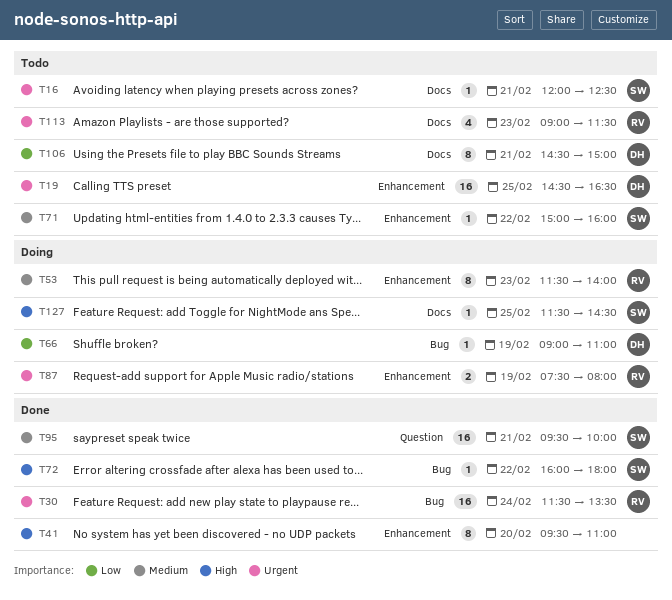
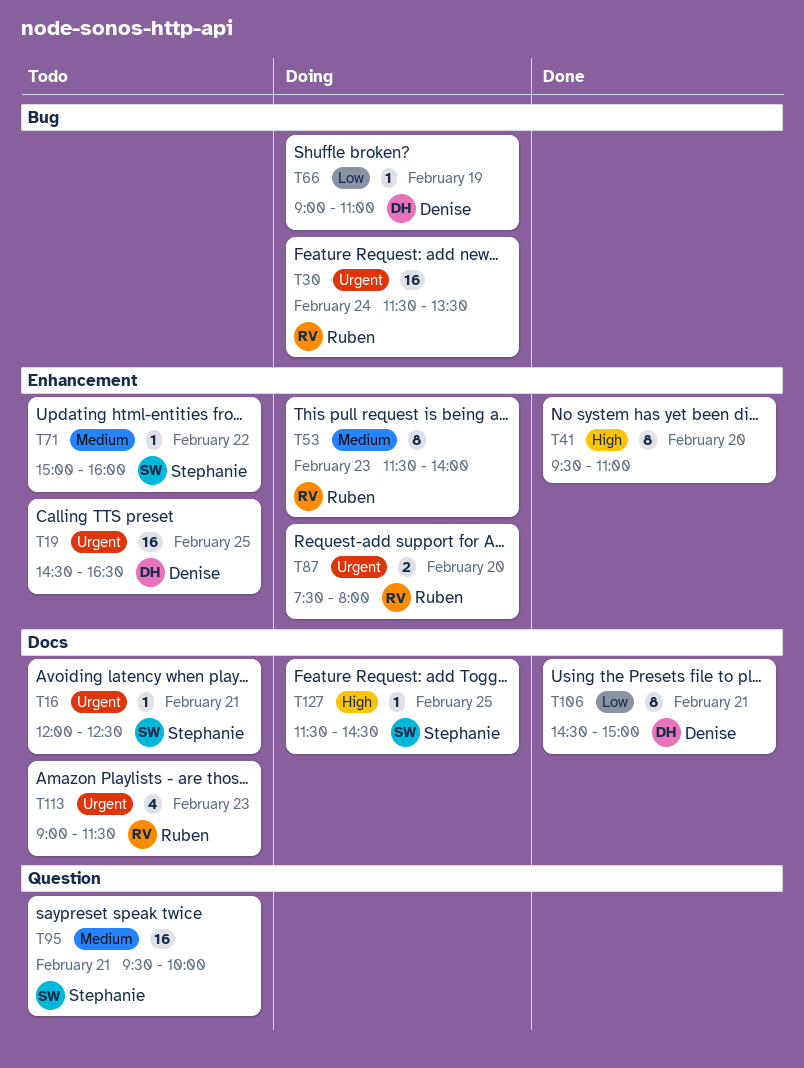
T30, status: Done -> Doing
T72: present -> none
T87, day: Feb 19 -> Feb 20
T95, status: Done -> Todo
T106, status: Todo -> Done

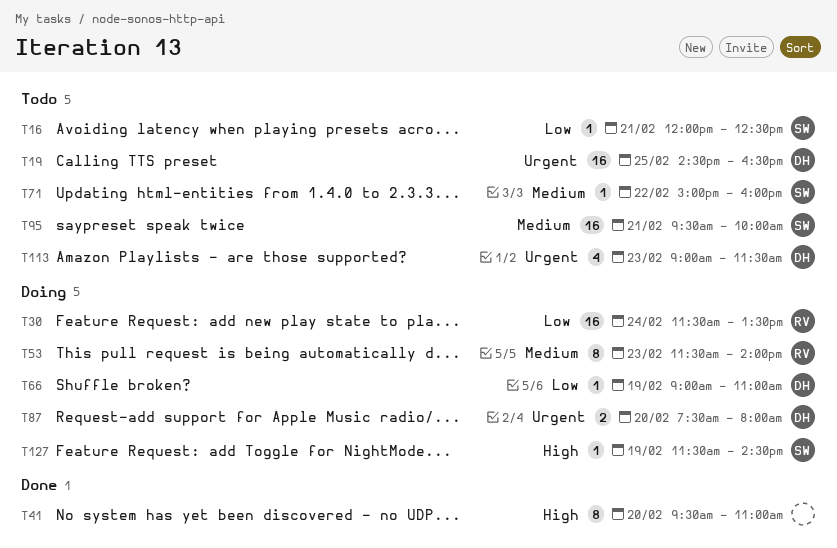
T16, priority: Urgent -> Low
T30, priority: Urgent -> Low
T87, owner: Ruben -> Denise
T106: present -> none
T113, owner: Ruben -> Denise
T127, day: Feb 25 -> Feb 19

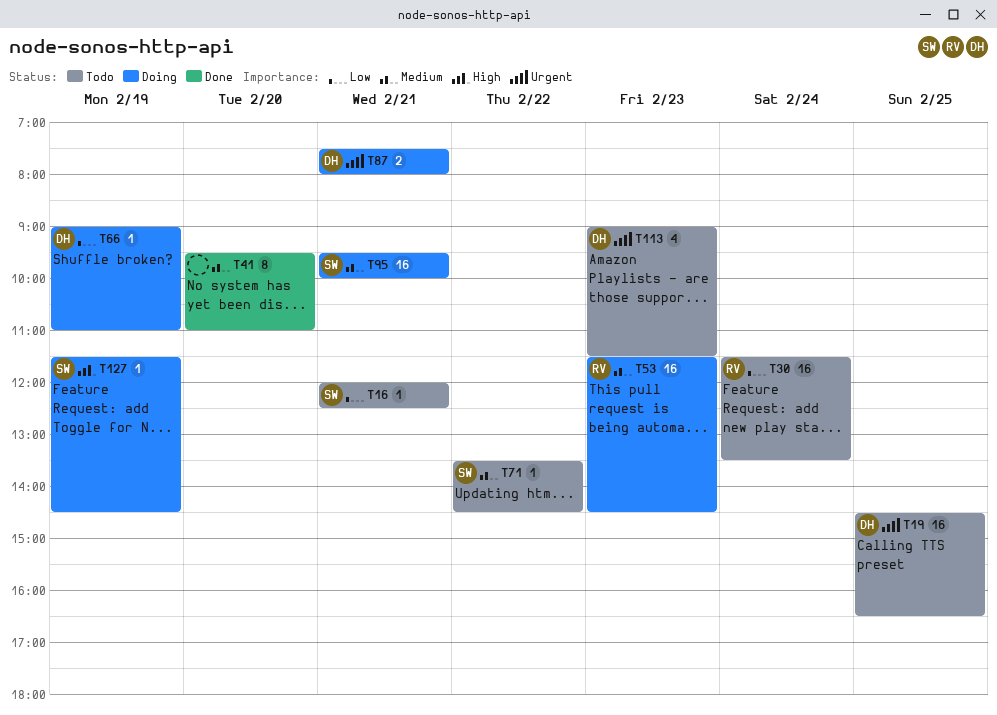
T30, status: Doing -> Todo
T41, priority: High -> Medium
T53, estimate: 8 -> 16
T53, ends: 14:00 -> 14:30
T71, begins: 15:00 -> 13:30
T71, ends: 16:00 -> 14:30
T87, day: Feb 20 -> Feb 21
T95, status: Todo -> Doing

